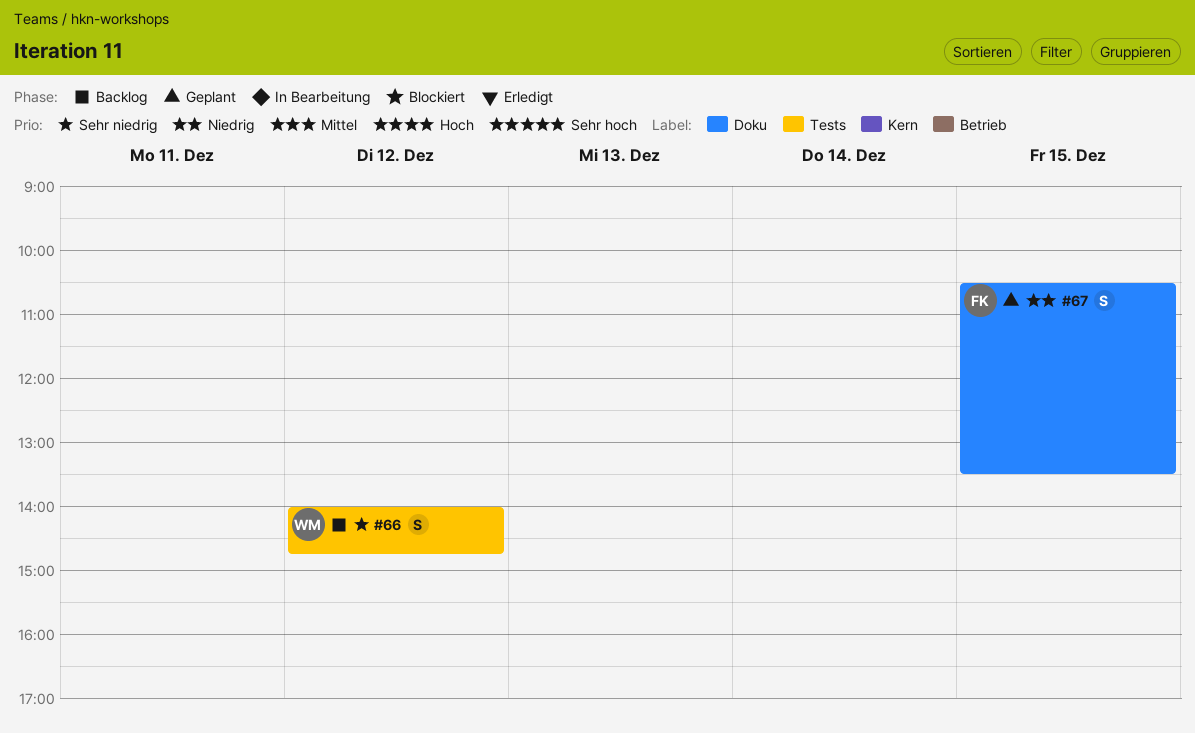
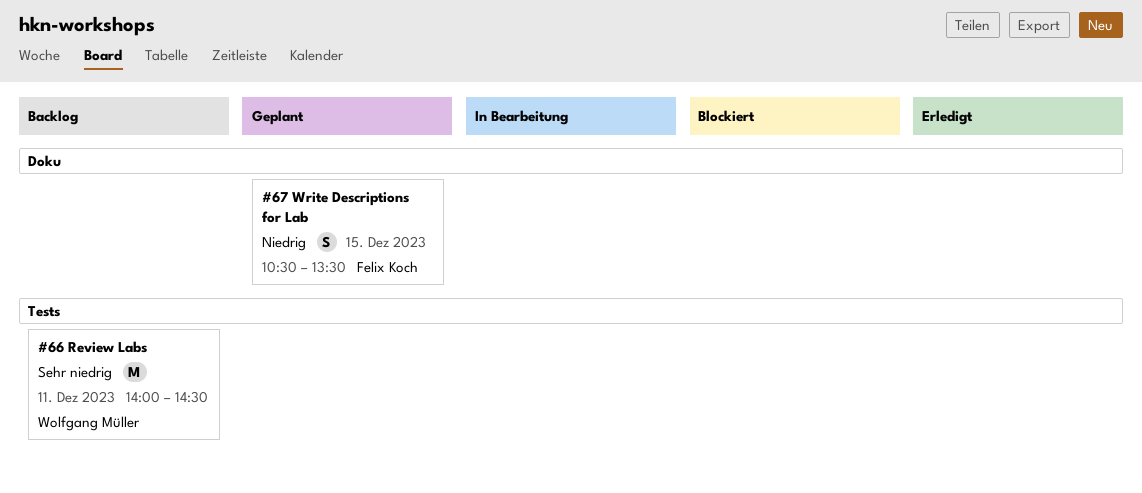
#66, estimate: S -> M
#66, day: Dec 12 -> Dec 11
#66, ends: 14:45 -> 14:30

